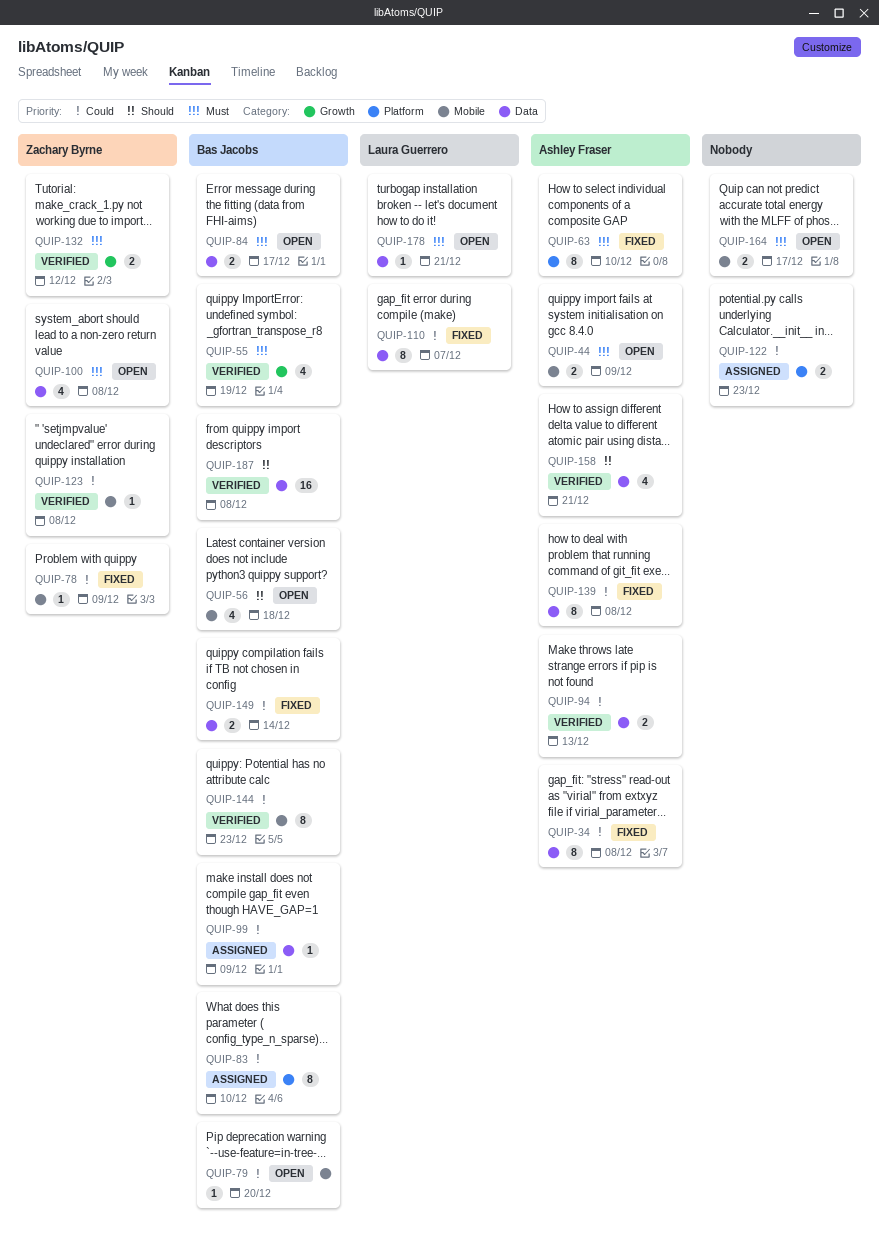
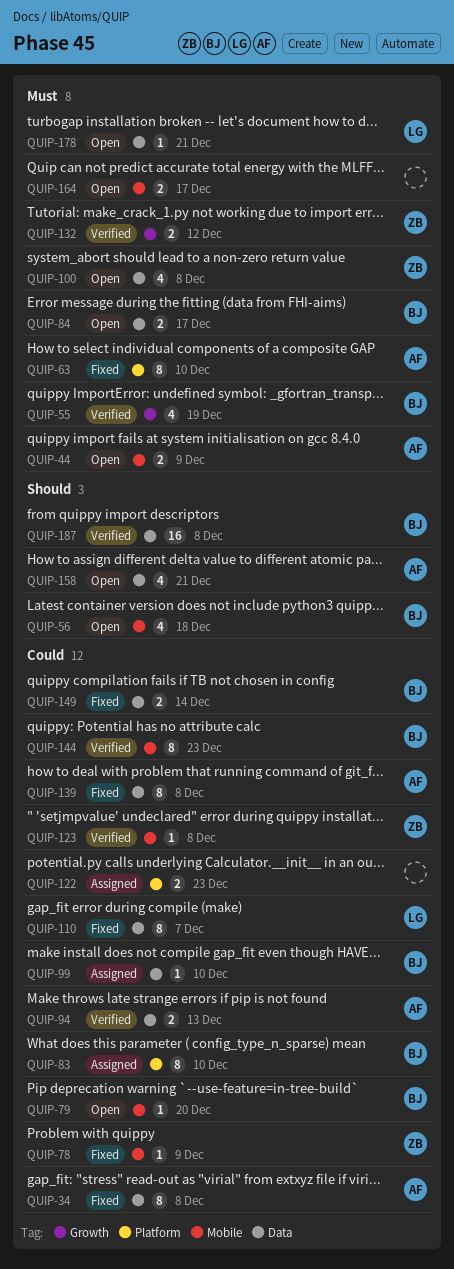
QUIP-99, due: Dec 9 -> Dec 10
QUIP-158, status: Verified -> Open

